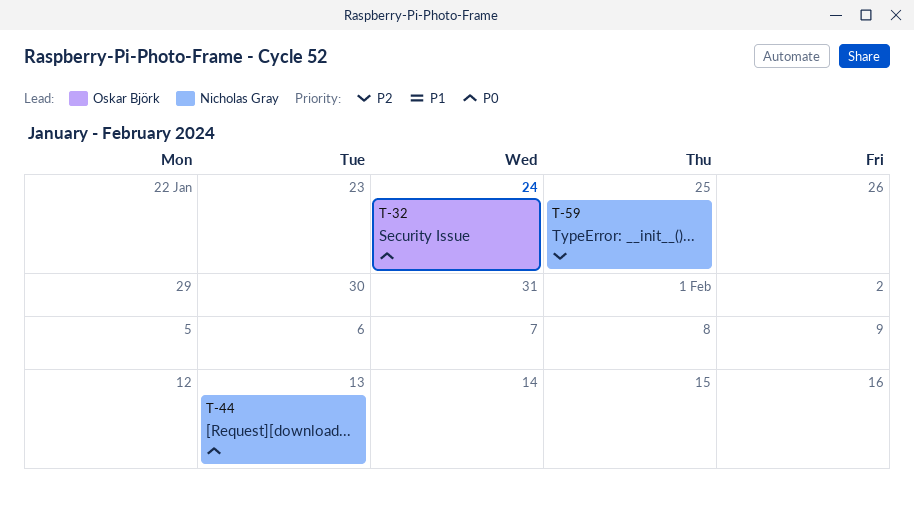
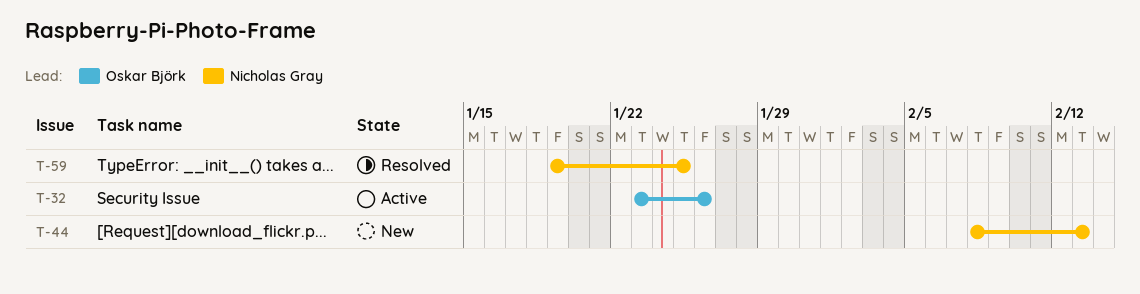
T-32, due: Jan 24 -> Jan 26

